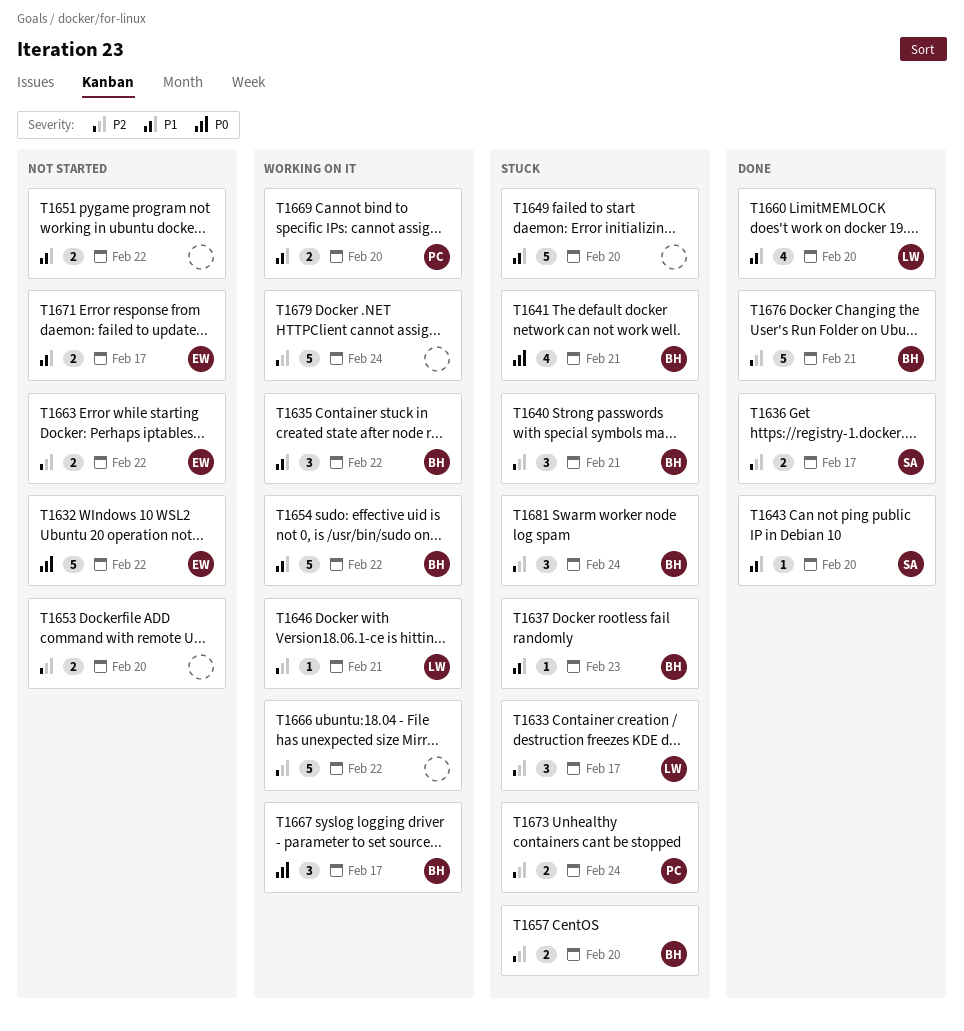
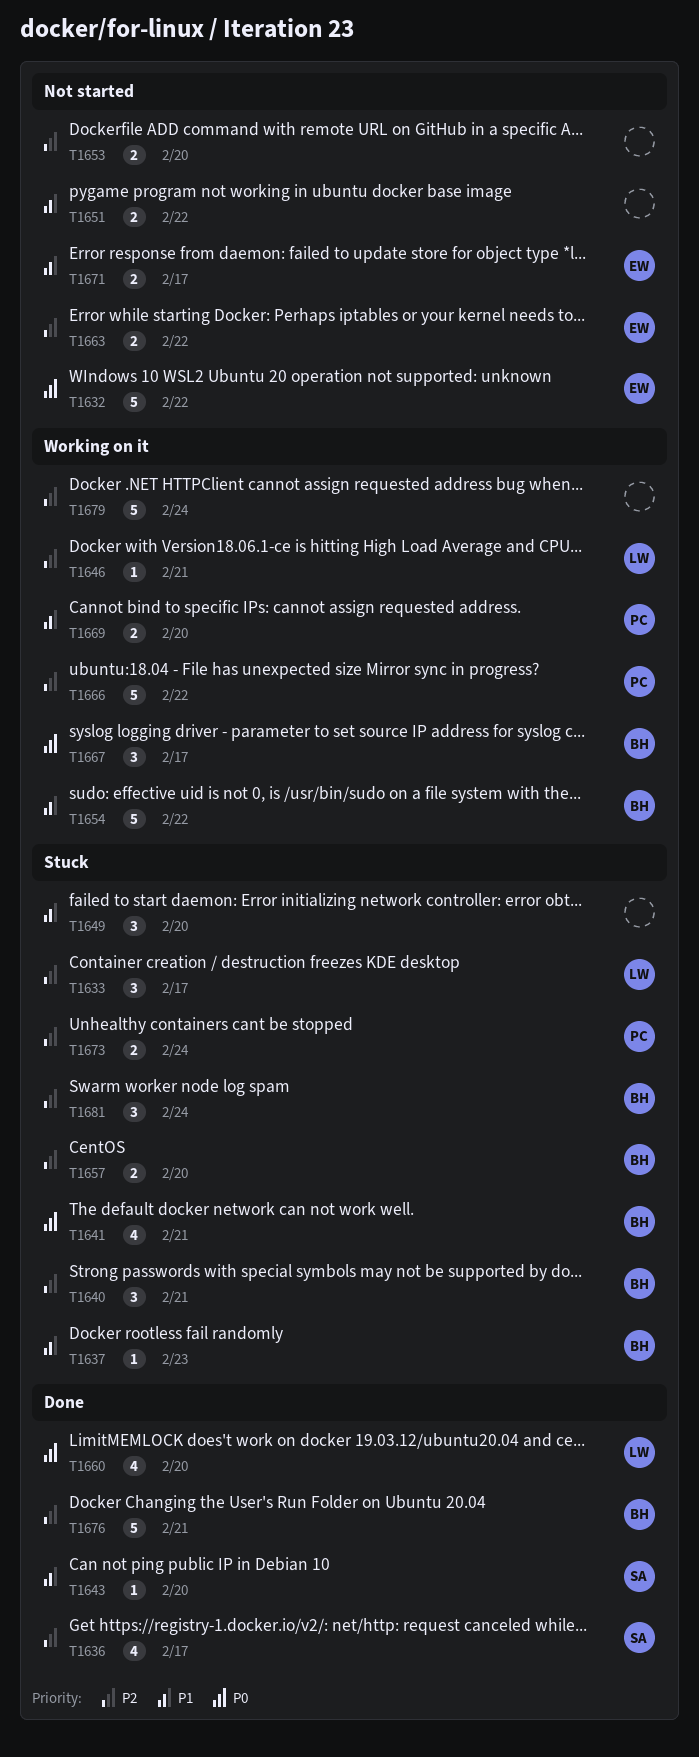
T1635: present -> none
T1636, estimate: 2 -> 4
T1649, estimate: 5 -> 3
T1660, priority: P1 -> P0
T1666, owner: none -> PC

